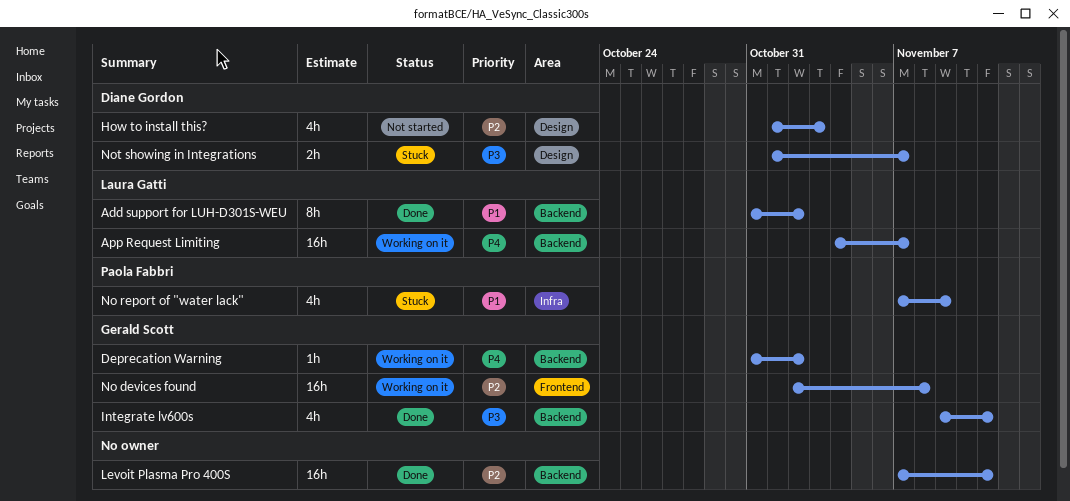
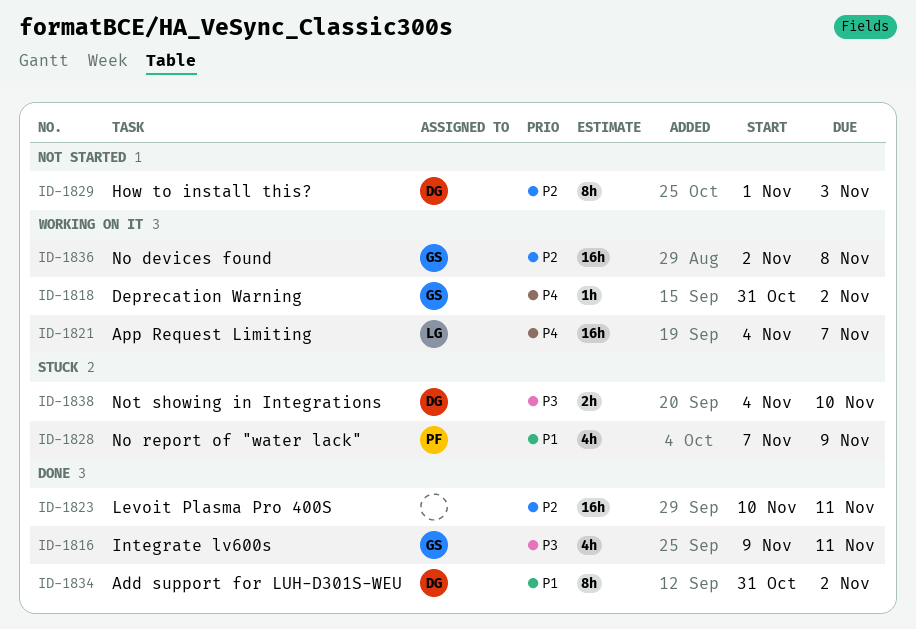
Add support for LUH-D301S-WEU, owner: Laura Gatti -> Diane Gordon
How to install this?, estimate: 4h -> 8h
Levoit Plasma Pro 400S, start: Nov 7 -> Nov 10
Not showing in Integrations, start: Nov 1 -> Nov 4
Not showing in Integrations, due: Nov 7 -> Nov 10

